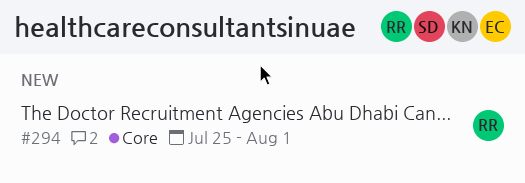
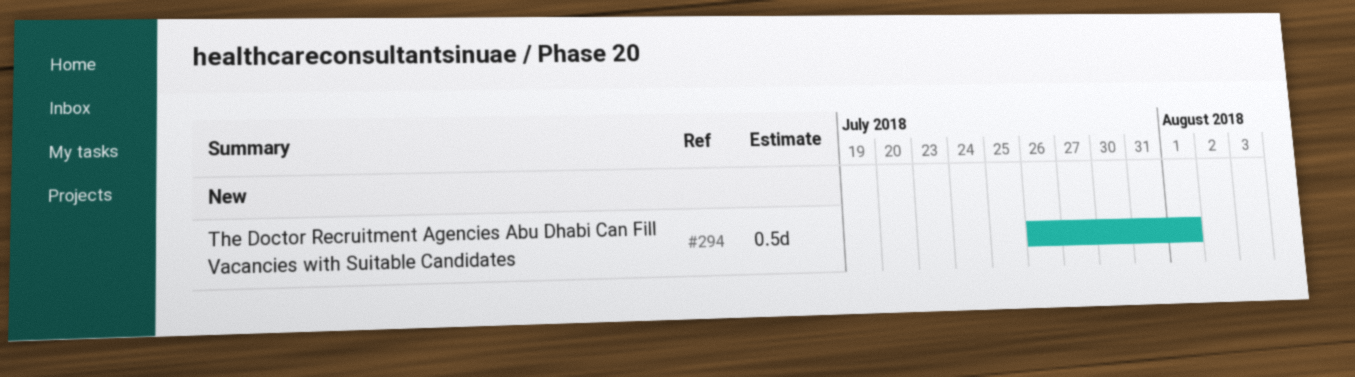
#294, start: Jul 25 -> Jul 26

